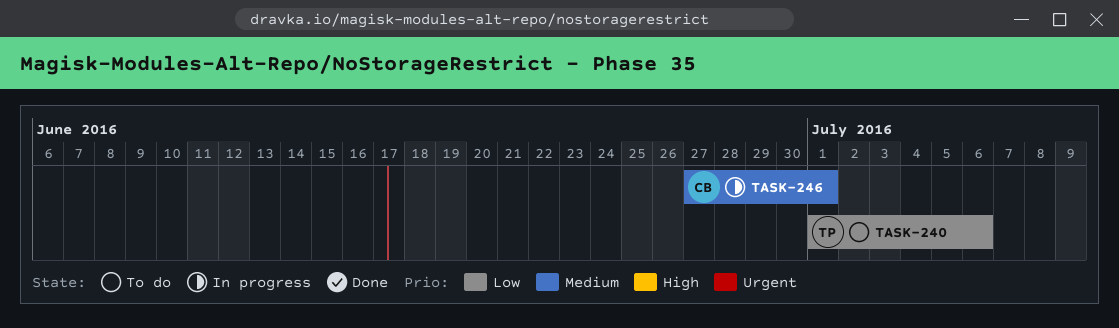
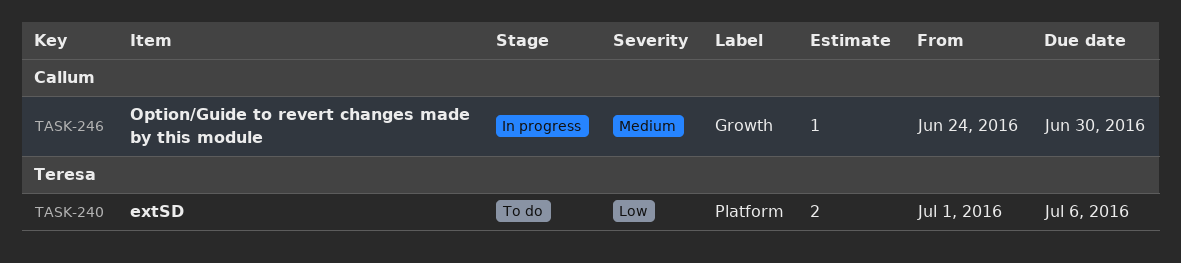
TASK-246, start: Jun 27 -> Jun 24
TASK-246, due: Jul 1 -> Jun 30

